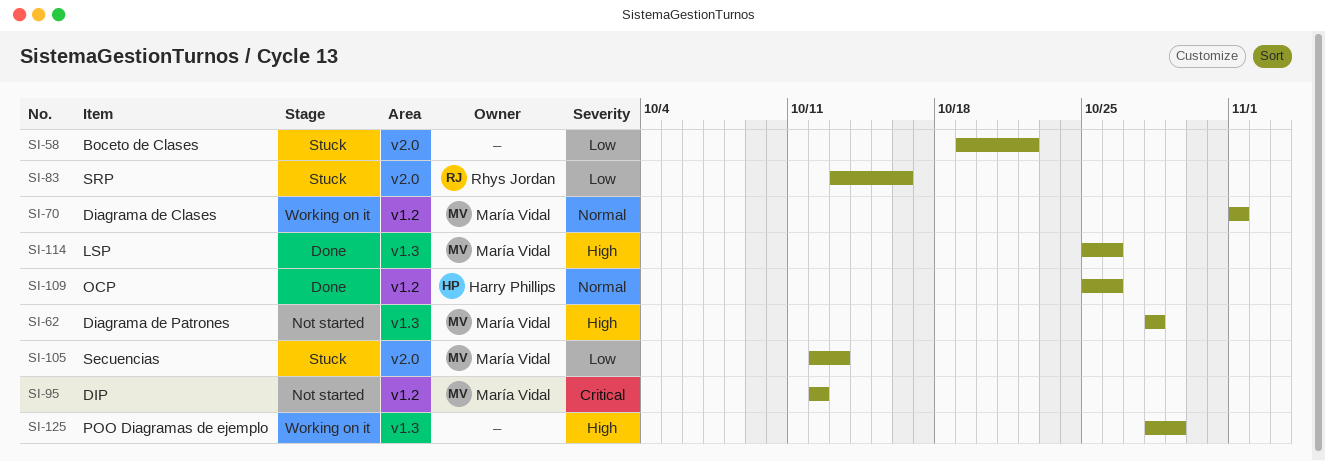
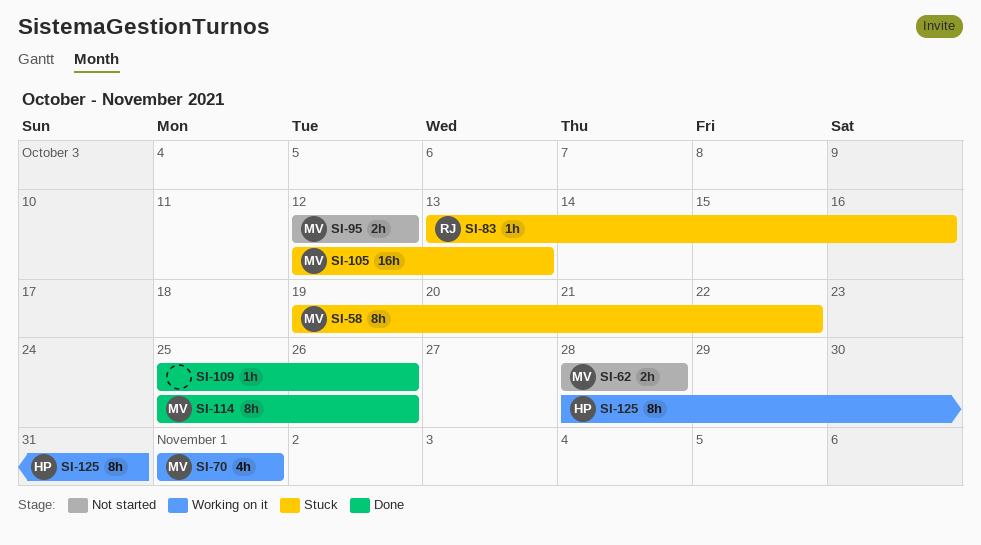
SI-58, owner: none -> María Vidal
SI-109, owner: Harry Phillips -> none
SI-125, owner: none -> Harry Phillips
SI-125, due: Oct 29 -> Oct 31

